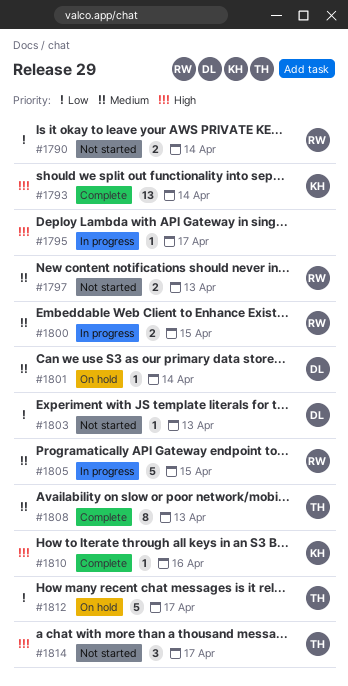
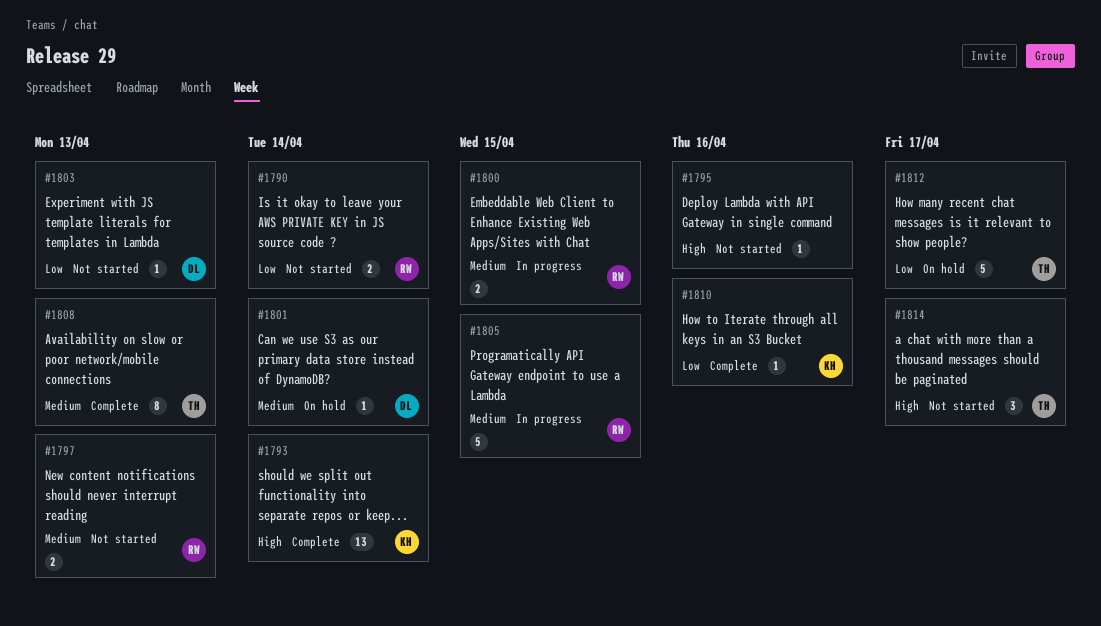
#1795, status: In progress -> Not started
#1795, due: Apr 17 -> Apr 16
#1810, priority: High -> Low

